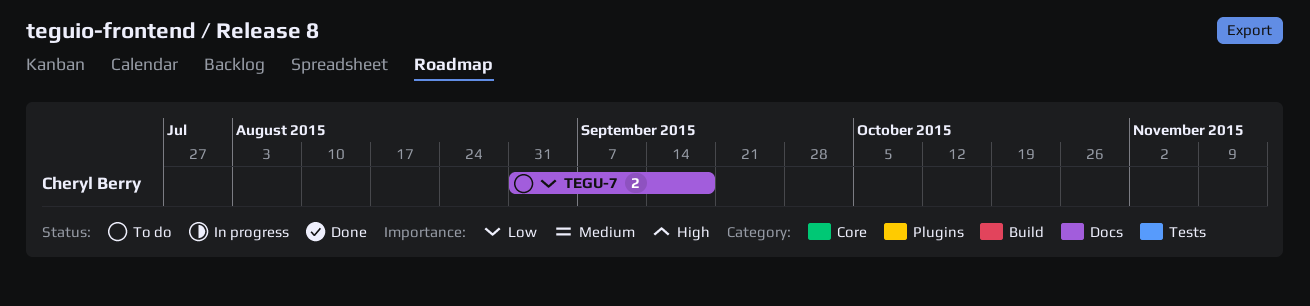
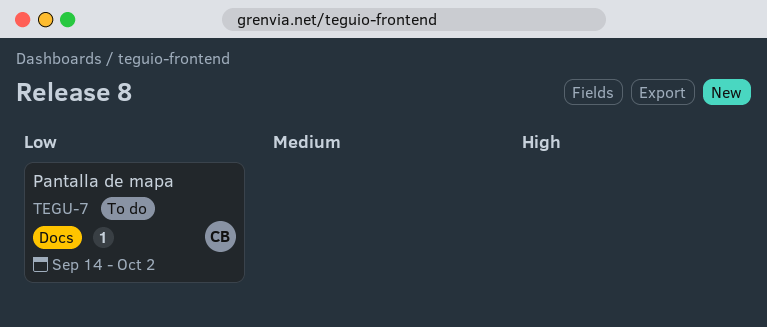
TEGU-7, estimate: 2 -> 1
TEGU-7, start: Aug 31 -> Sep 14
TEGU-7, due: Sep 18 -> Oct 2

